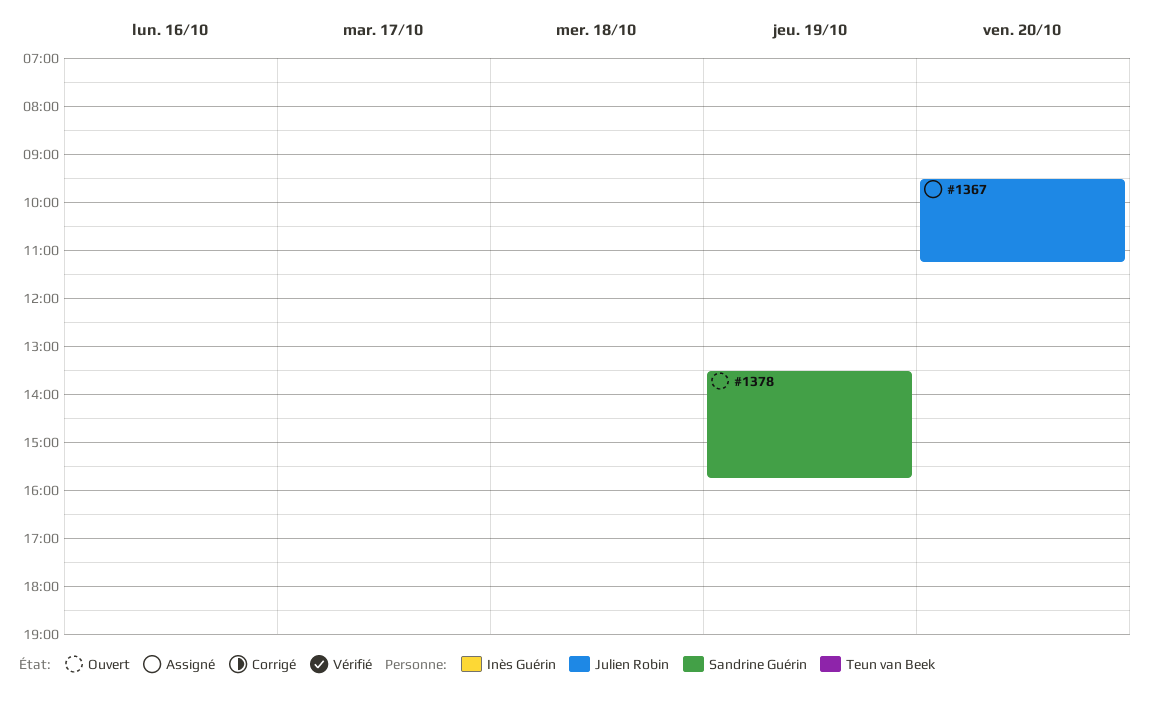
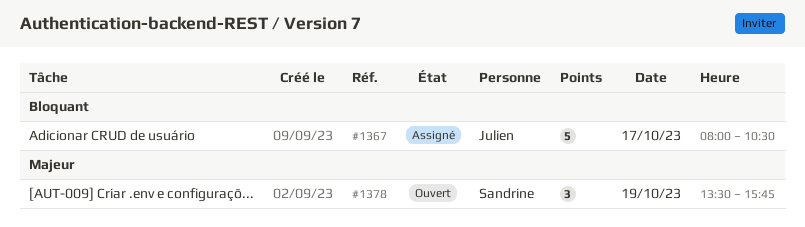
#1367, day: Oct 20 -> Oct 17
#1367, begins: 09:30 -> 08:00
#1367, ends: 11:15 -> 10:30

